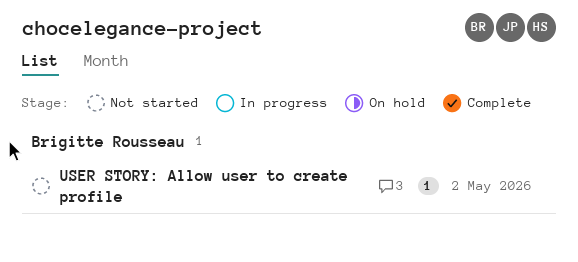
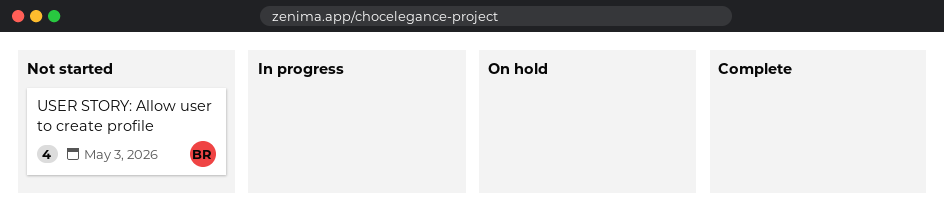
USER STORY: Allow user to create profile, estimate: 1 -> 4
USER STORY: Allow user to create profile, due: May 2 -> May 3

